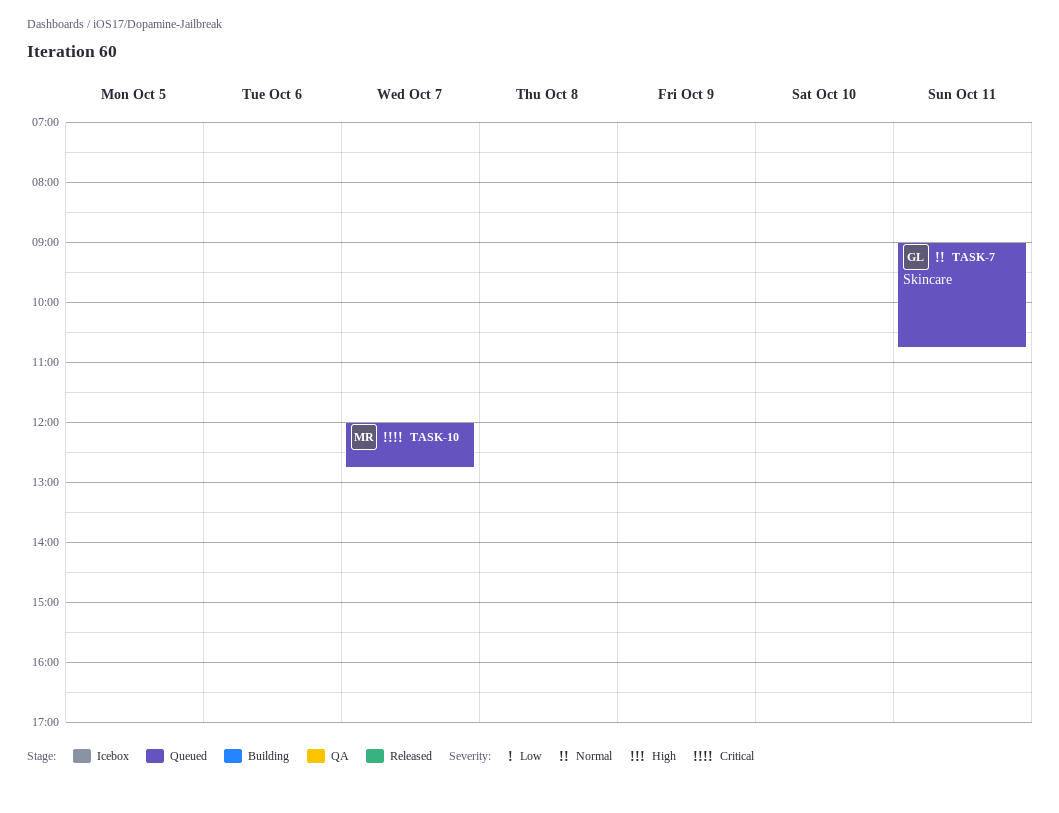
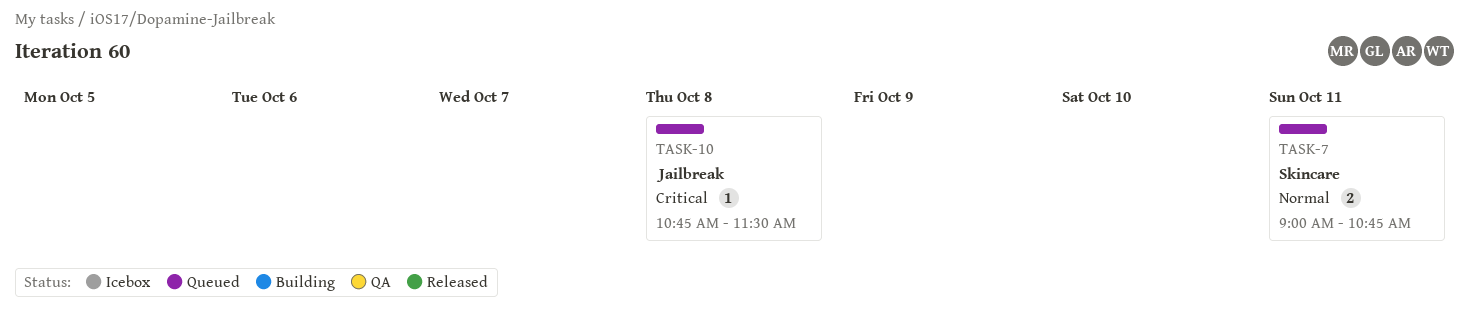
TASK-10, day: Oct 7 -> Oct 8
TASK-10, begins: 12:00 -> 10:45
TASK-10, ends: 12:45 -> 11:30

